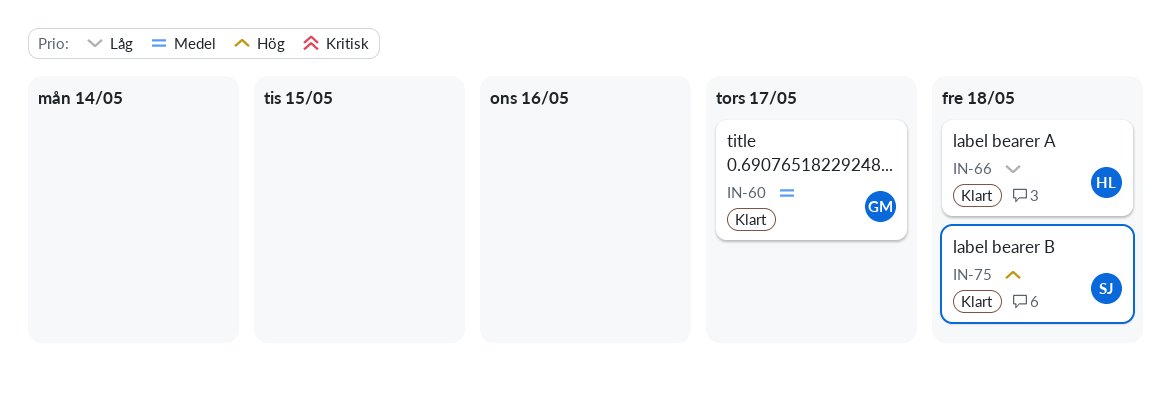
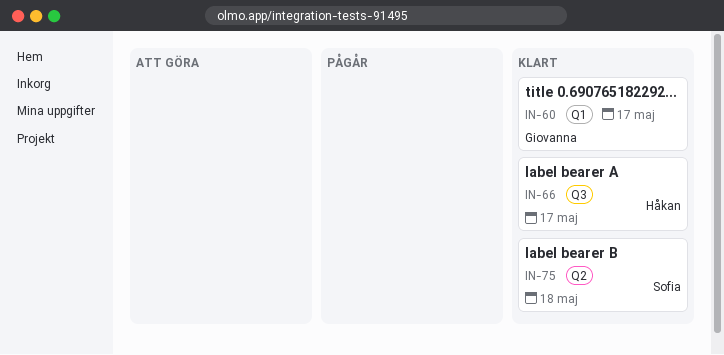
IN-66, due: May 18 -> May 17

